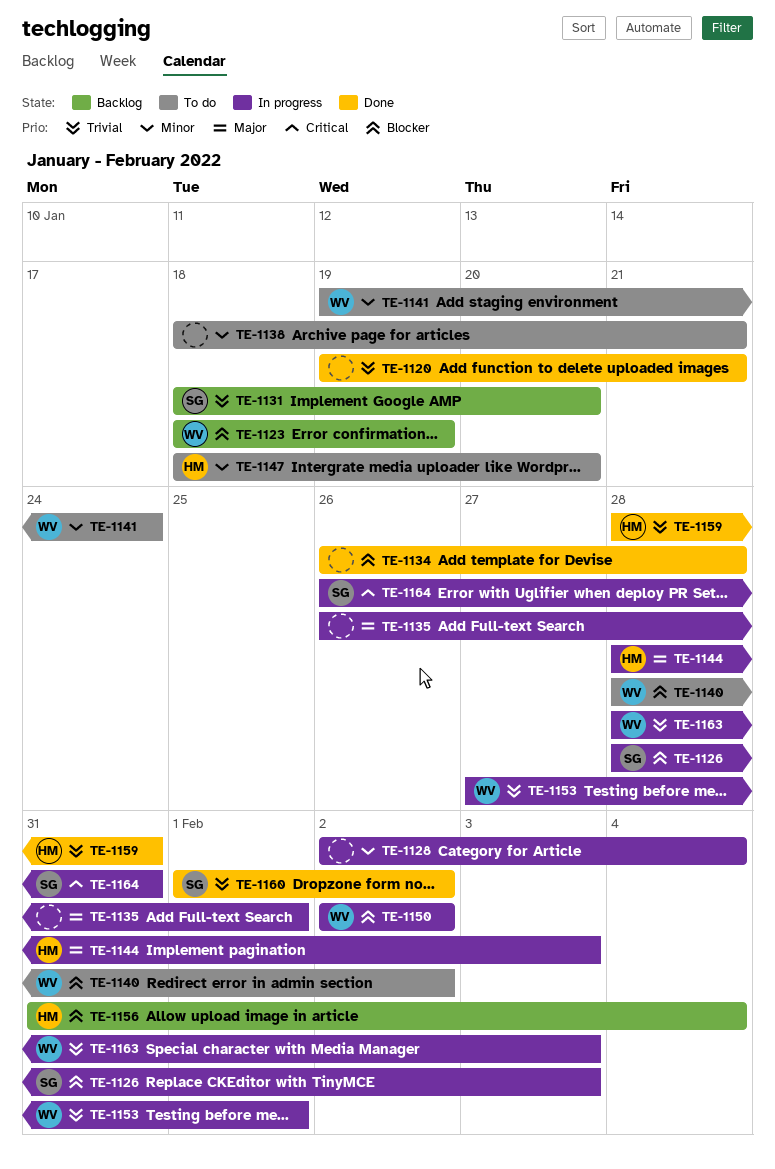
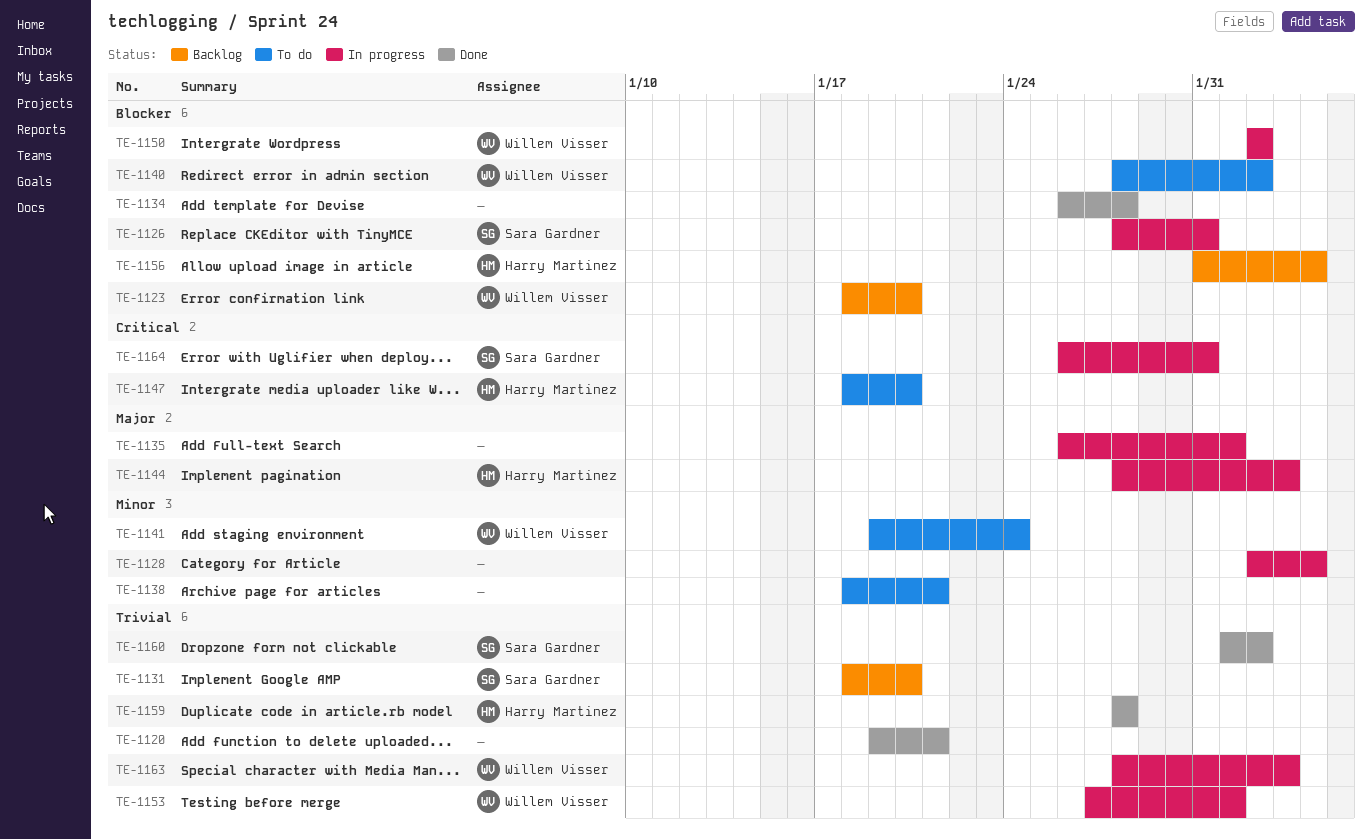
TE-1123, due: Jan 19 -> Jan 20
TE-1126, due: Feb 3 -> Jan 31
TE-1147, priority: Minor -> Critical
TE-1159, due: Jan 31 -> Jan 28

